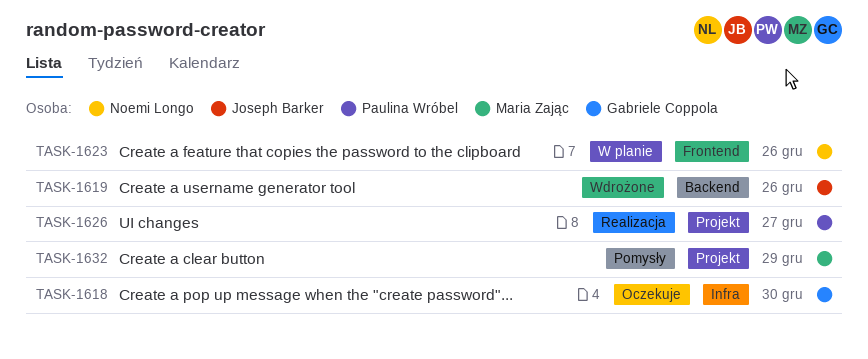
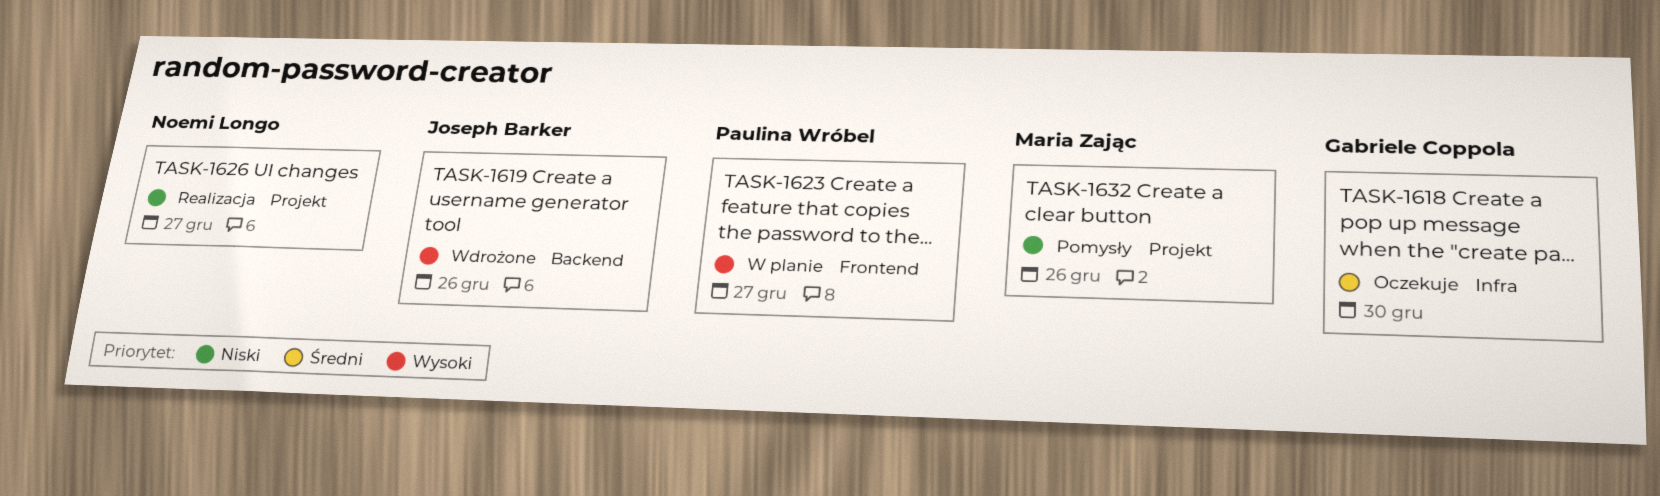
TASK-1623, owner: Noemi Longo -> Paulina Wróbel
TASK-1623, due: Dec 26 -> Dec 27
TASK-1626, owner: Paulina Wróbel -> Noemi Longo
TASK-1632, due: Dec 29 -> Dec 26

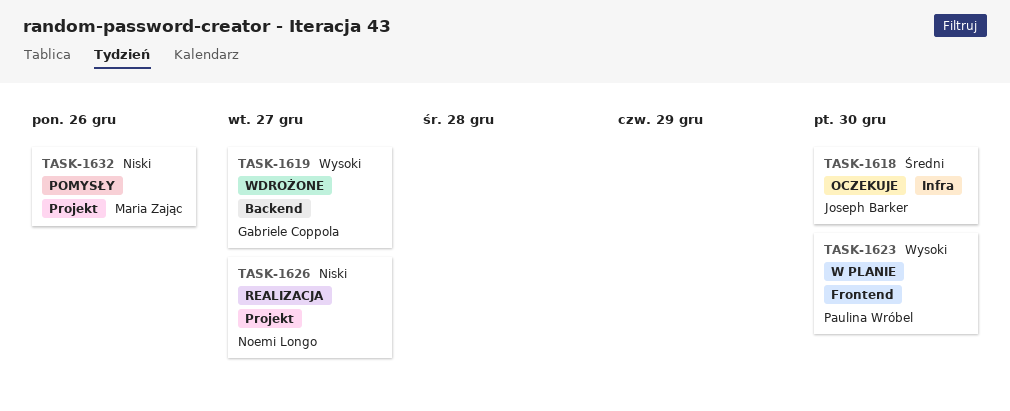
TASK-1618, owner: Gabriele Coppola -> Joseph Barker
TASK-1619, owner: Joseph Barker -> Gabriele Coppola
TASK-1619, due: Dec 26 -> Dec 27
TASK-1623, due: Dec 27 -> Dec 30

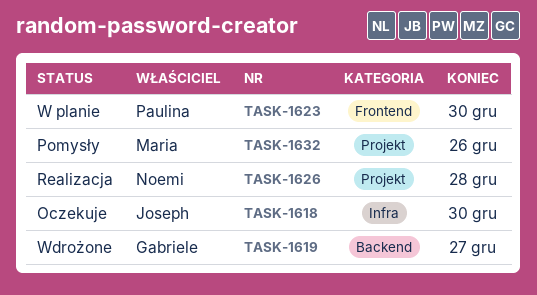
TASK-1626, due: Dec 27 -> Dec 28

